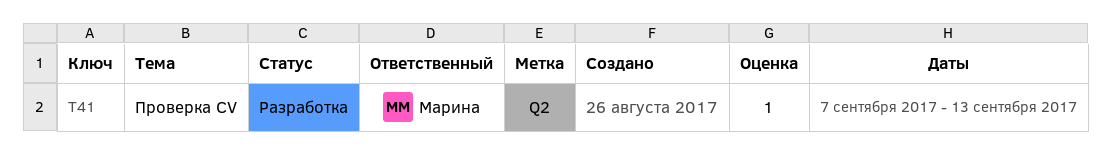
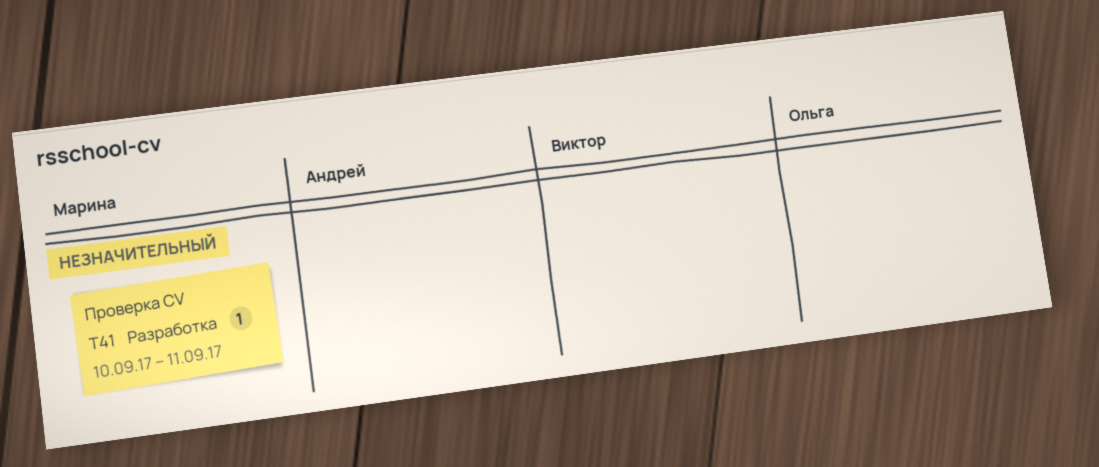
T41, start: Sep 7 -> Sep 10
T41, due: Sep 13 -> Sep 11

